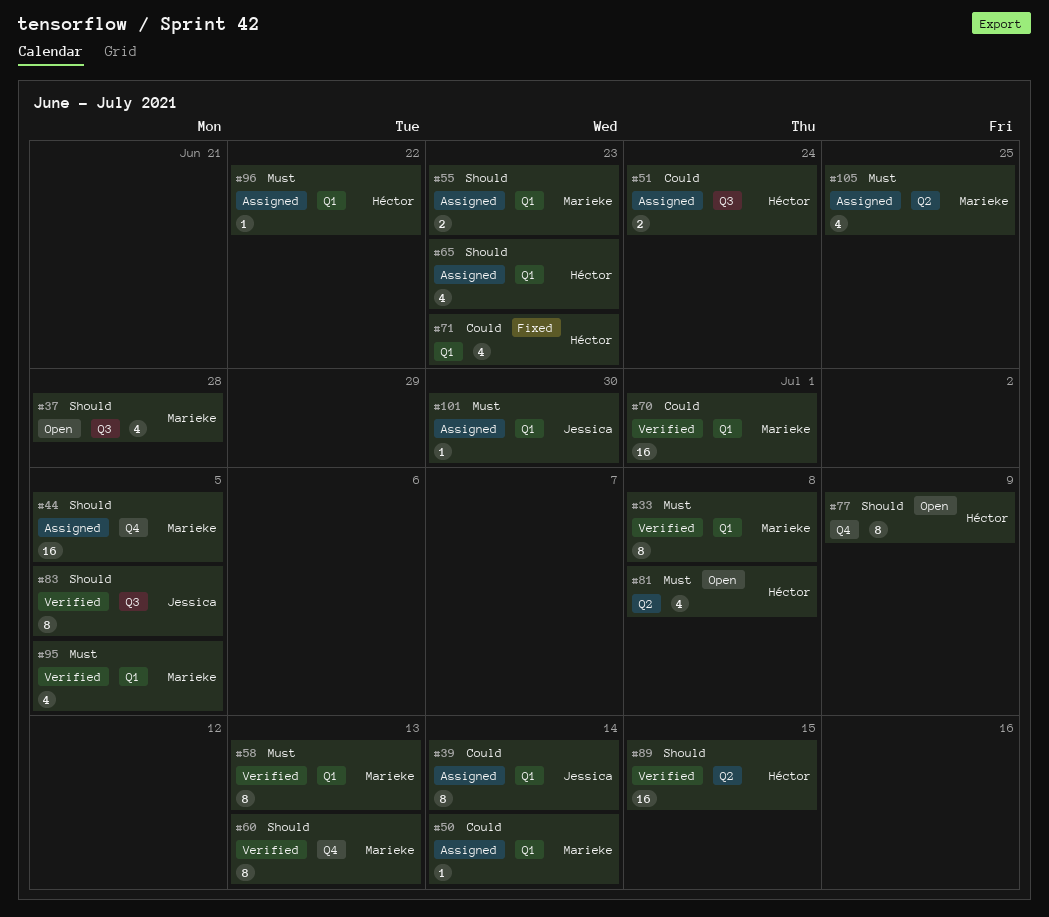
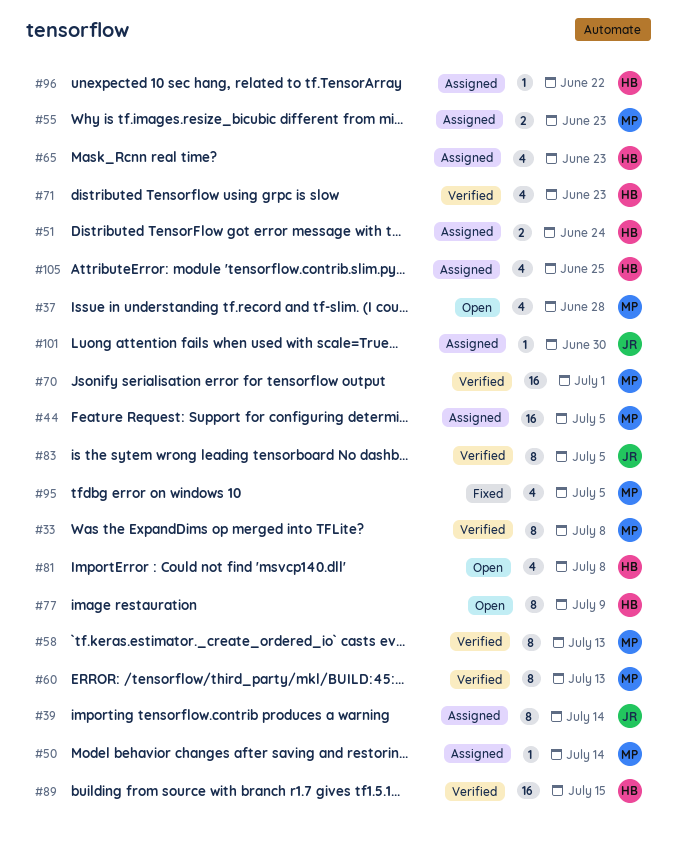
#71, status: Fixed -> Verified
#95, status: Verified -> Fixed
#105, owner: Marieke -> Héctor

